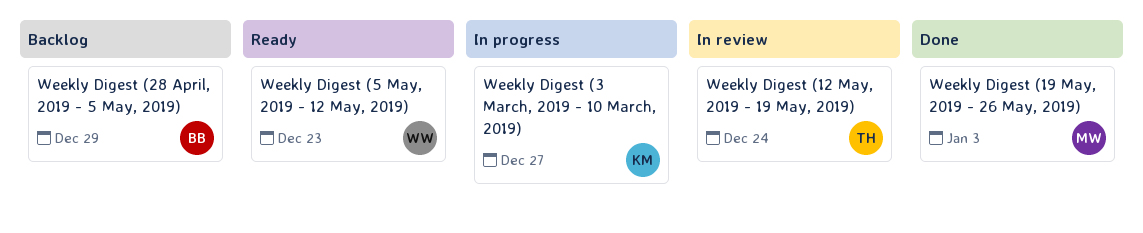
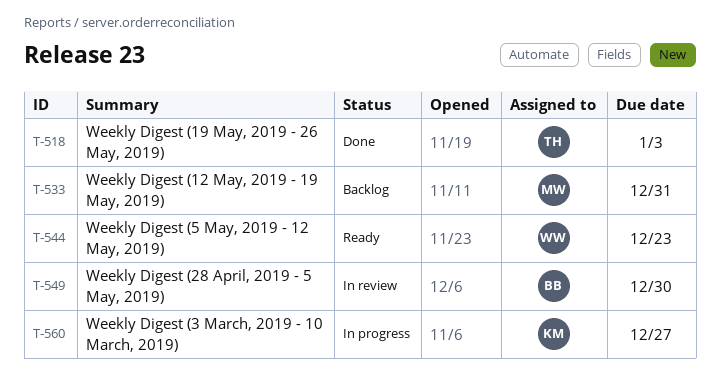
Weekly Digest (12 May, 2019 - 19 May, 2019), status: In review -> Backlog
Weekly Digest (12 May, 2019 - 19 May, 2019), owner: TH -> MW
Weekly Digest (12 May, 2019 - 19 May, 2019), due: Dec 24 -> Dec 31
Weekly Digest (19 May, 2019 - 26 May, 2019), owner: MW -> TH
Weekly Digest (28 April, 2019 - 5 May, 2019), status: Backlog -> In review
Weekly Digest (28 April, 2019 - 5 May, 2019), due: Dec 29 -> Dec 30

